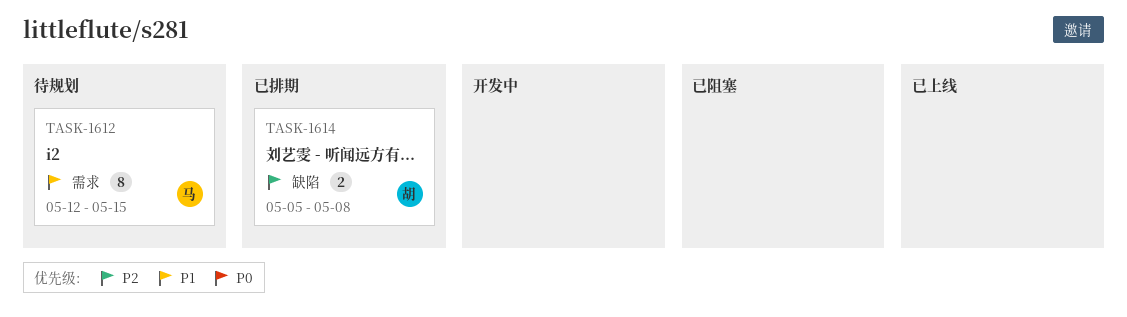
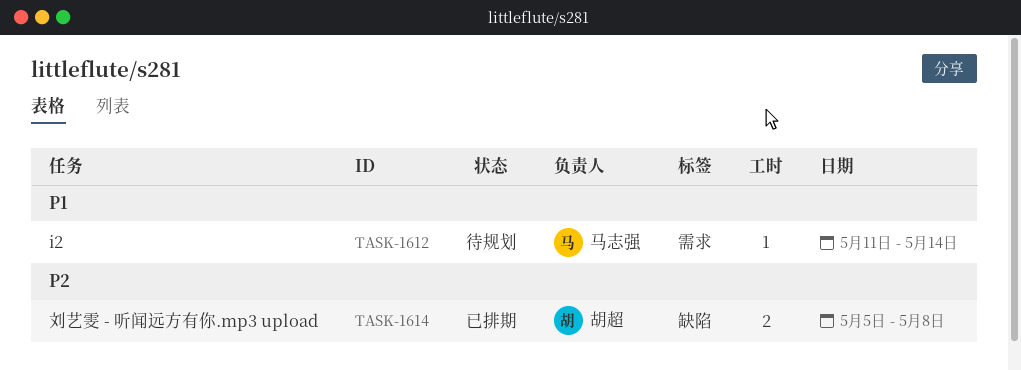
TASK-1612, estimate: 8 -> 1
TASK-1612, start: May 12 -> May 11
TASK-1612, due: May 15 -> May 14

